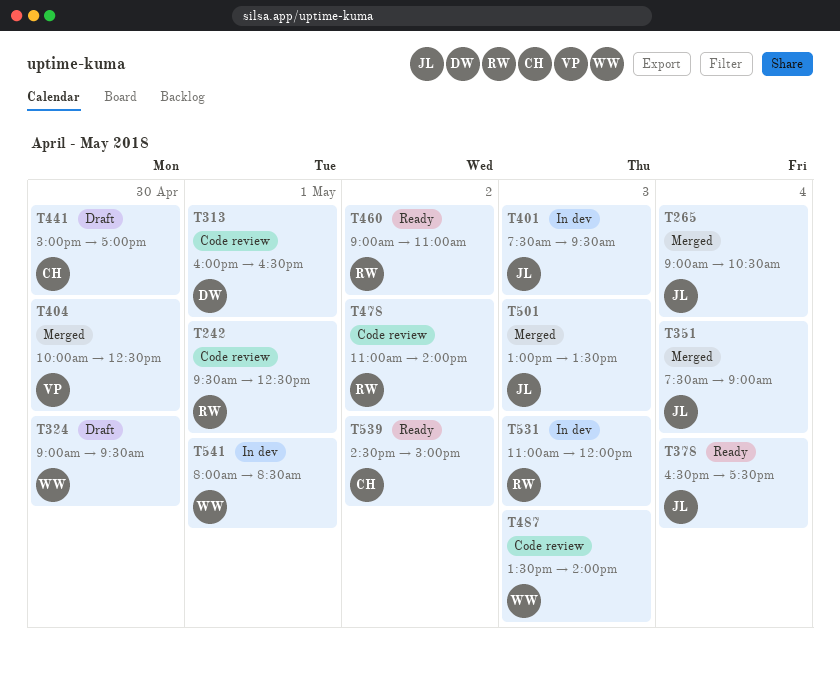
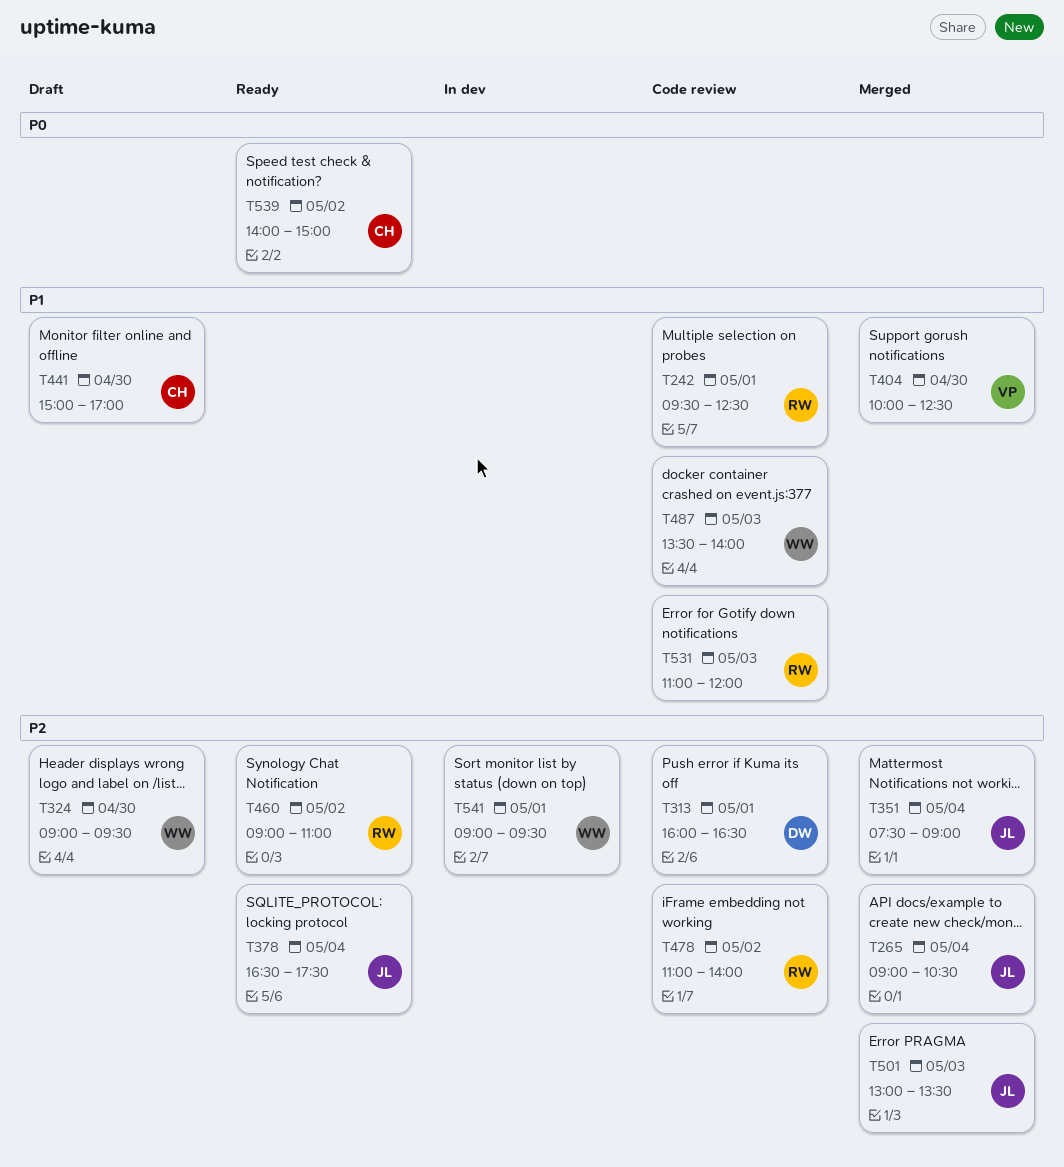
T401: present -> none
T531, status: In dev -> Code review
T539, begins: 14:30 -> 14:00
T541, begins: 08:00 -> 09:00
T541, ends: 08:30 -> 09:30

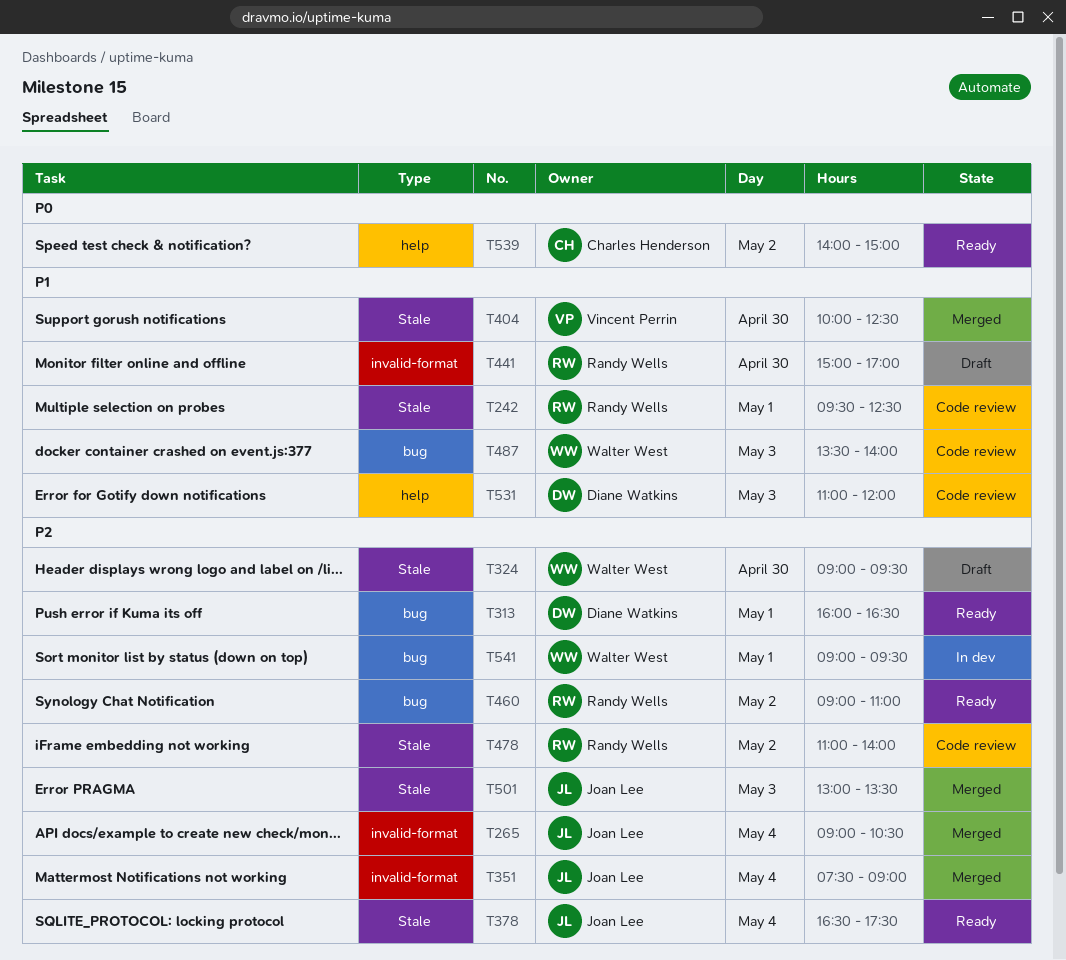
T313, status: Code review -> Ready
T441, owner: Charles Henderson -> Randy Wells
T531, owner: Randy Wells -> Diane Watkins

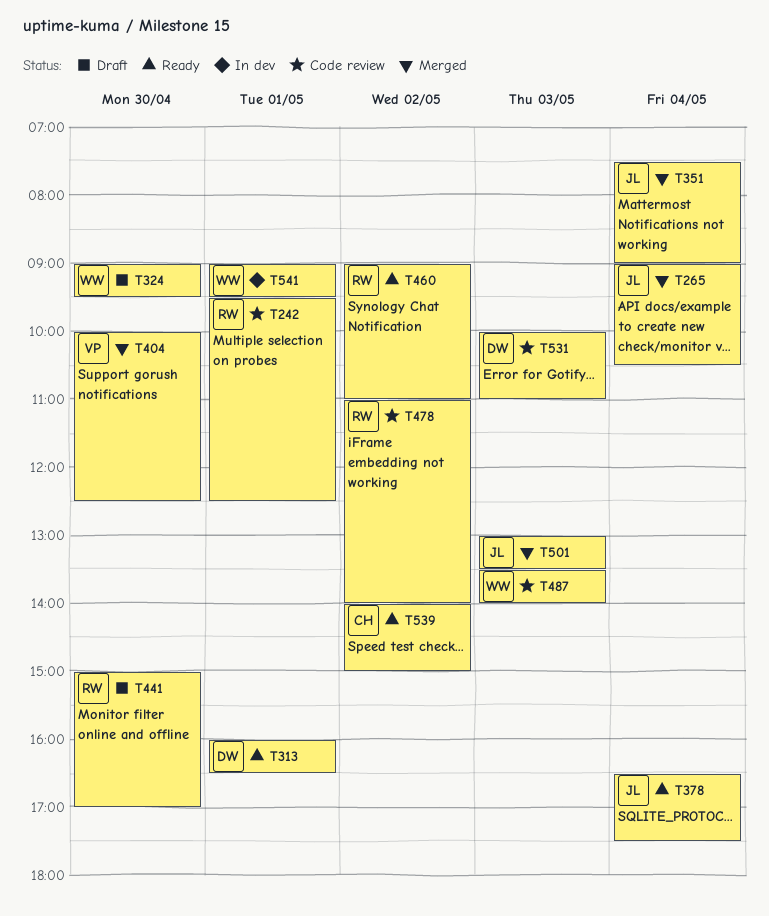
T531, begins: 11:00 -> 10:00
T531, ends: 12:00 -> 11:00

